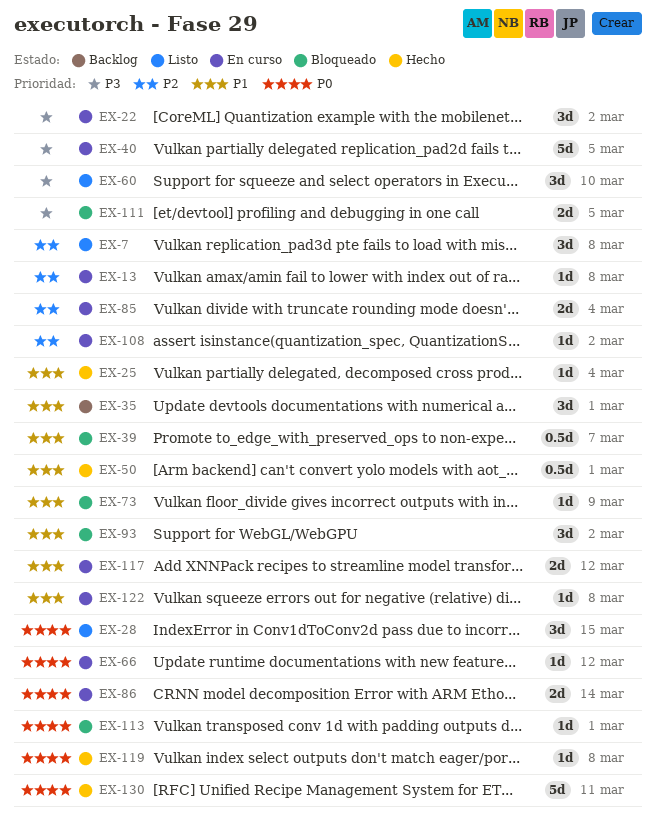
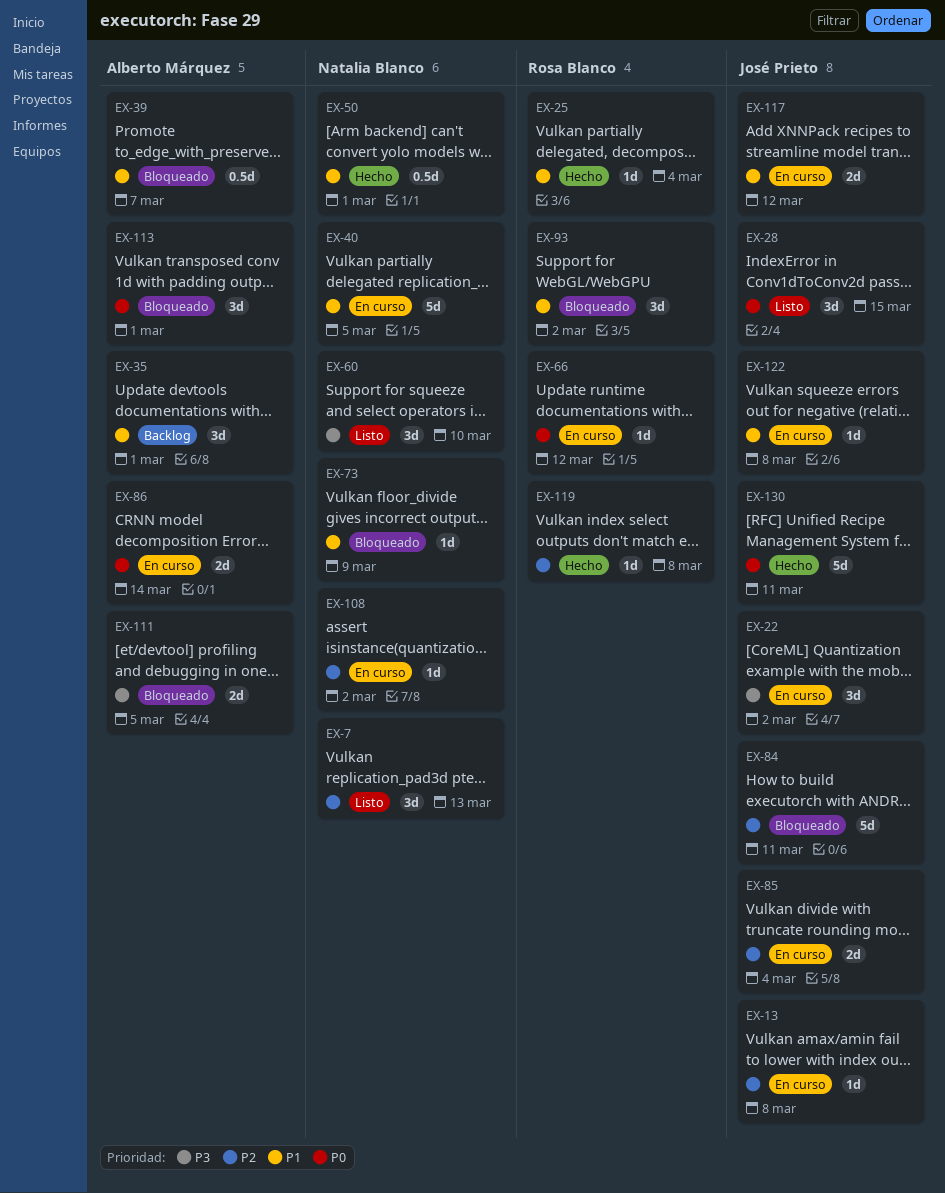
EX-7, due: Mar 8 -> Mar 13
EX-40, priority: P3 -> P1
EX-84: none -> present
EX-113, estimate: 1d -> 3d
EX-119, priority: P0 -> P2

